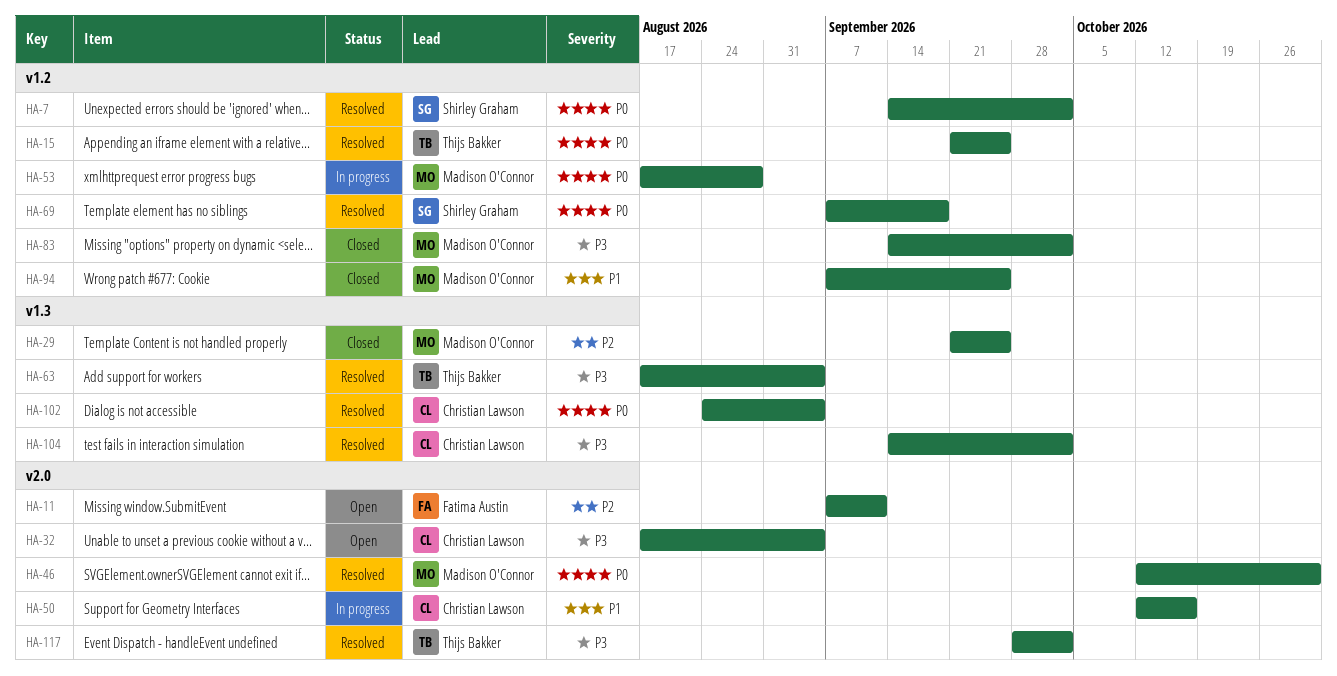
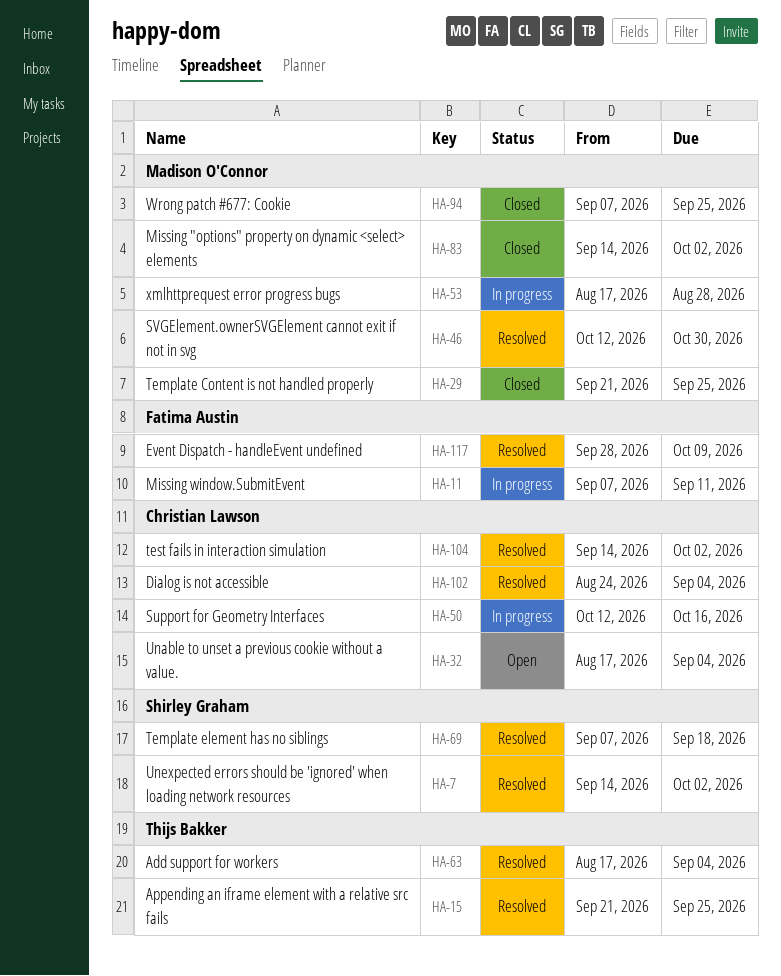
HA-11, status: Open -> In progress
HA-117, owner: Thijs Bakker -> Fatima Austin
HA-117, due: Oct 2 -> Oct 9

